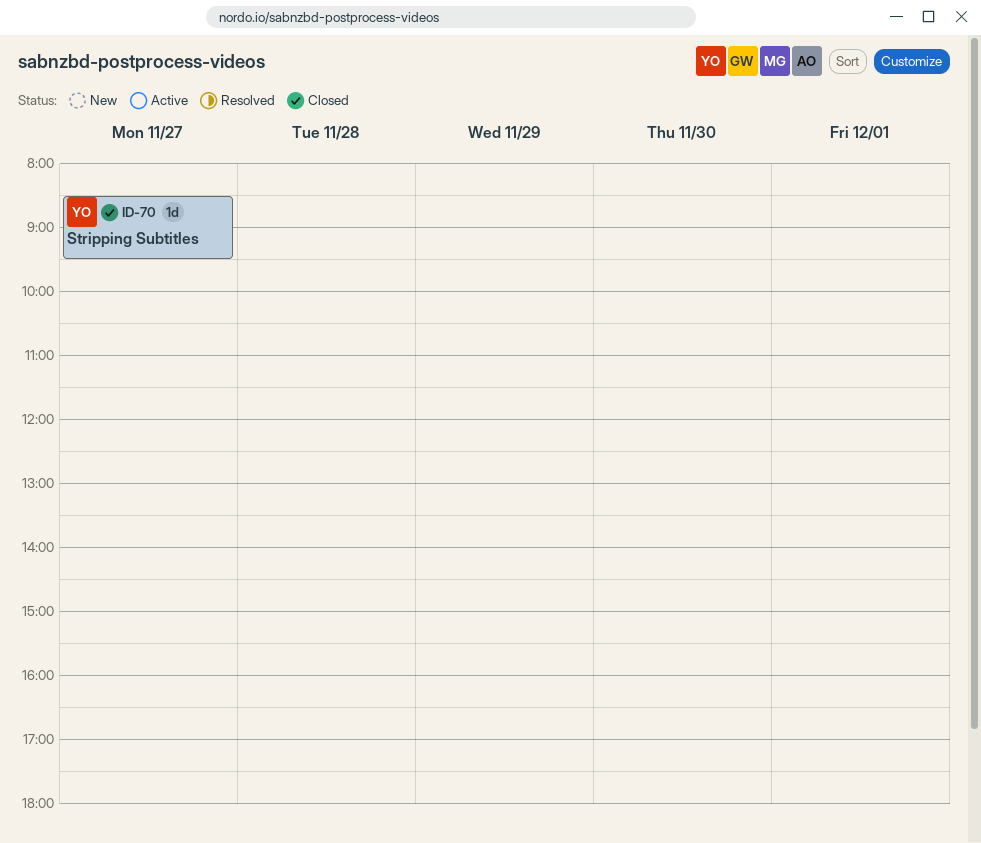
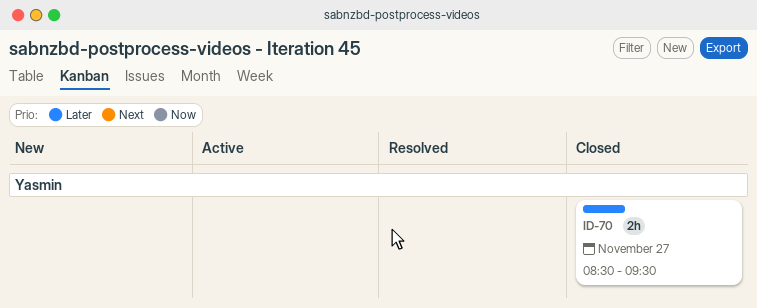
ID-70, estimate: 1d -> 2h

